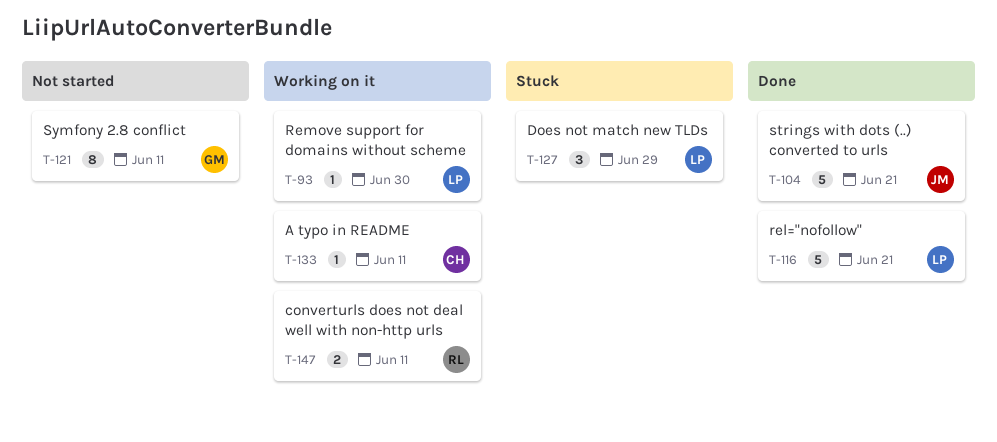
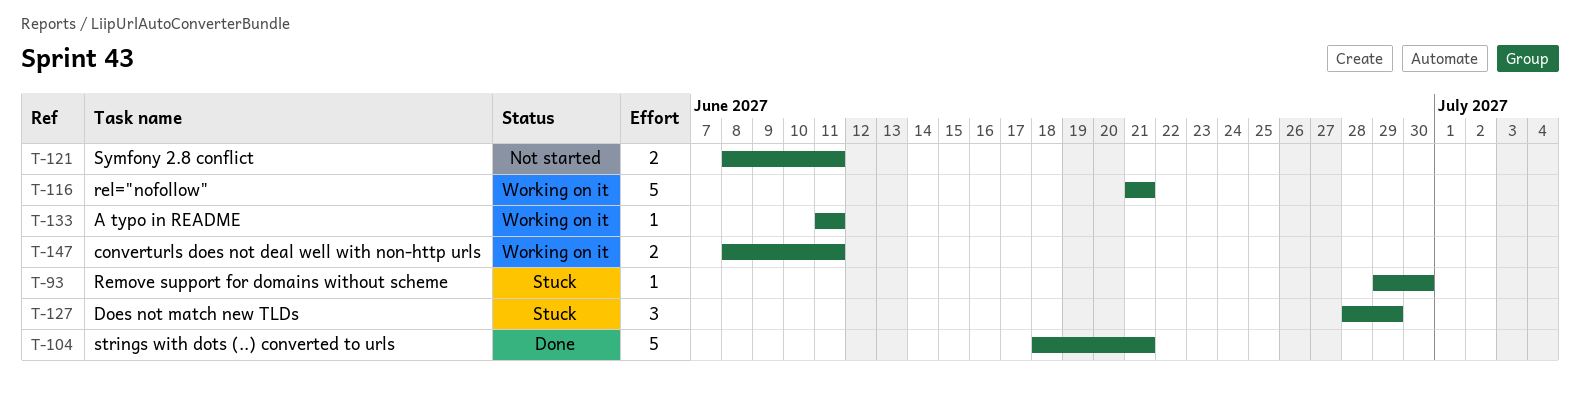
T-93, status: Working on it -> Stuck
T-116, status: Done -> Working on it
T-121, estimate: 8 -> 2

